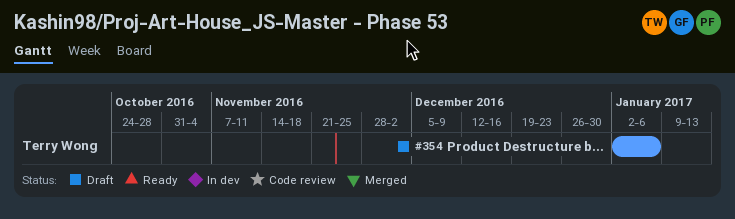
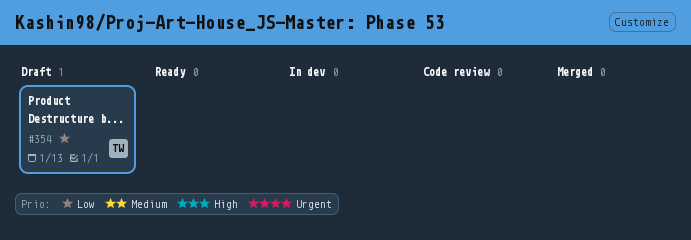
#354, due: Jan 6 -> Jan 13

